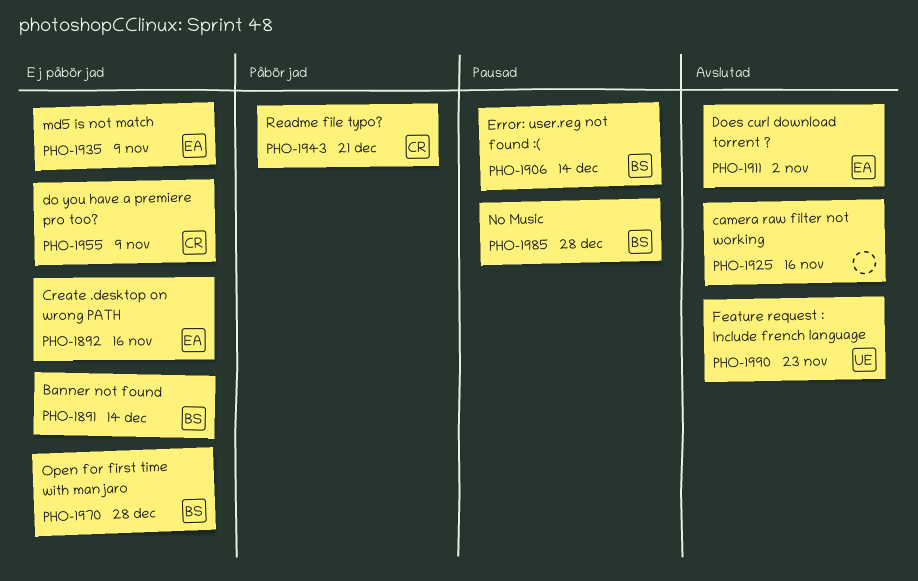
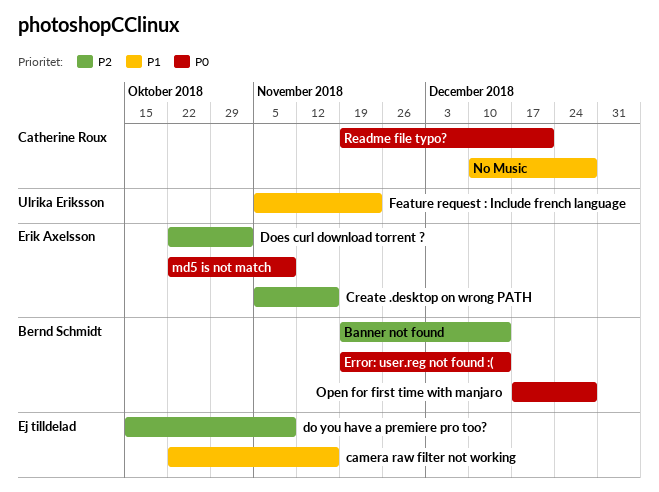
do you have a premiere pro too?, owner: Catherine Roux -> none
No Music, owner: Bernd Schmidt -> Catherine Roux

